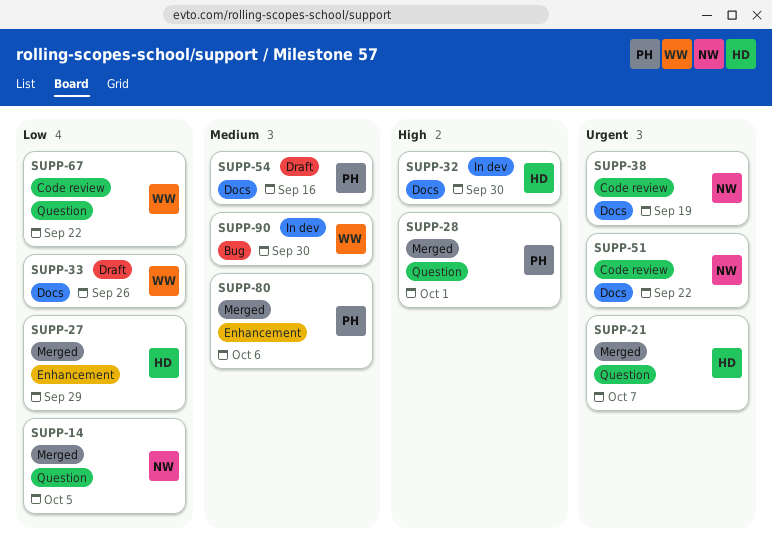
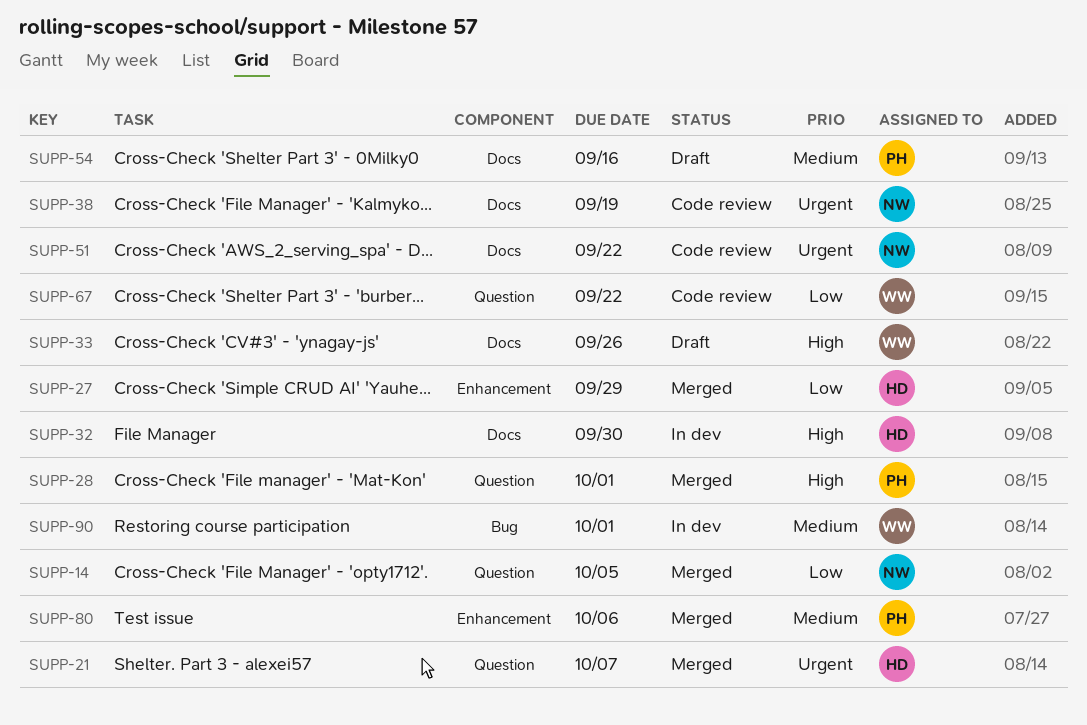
SUPP-33, priority: Low -> High
SUPP-90, due: Sep 30 -> Oct 1

